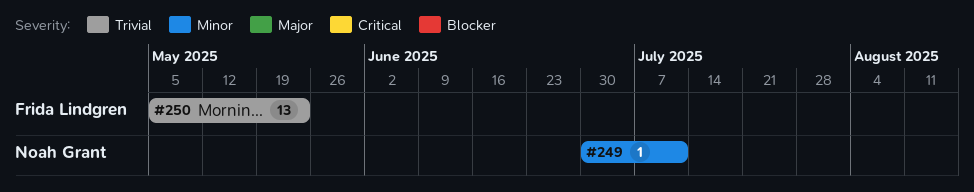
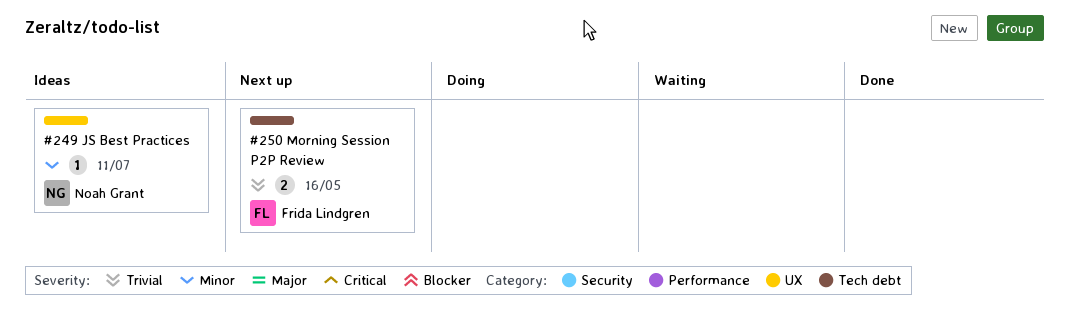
#250, estimate: 13 -> 2
#250, due: May 23 -> May 16

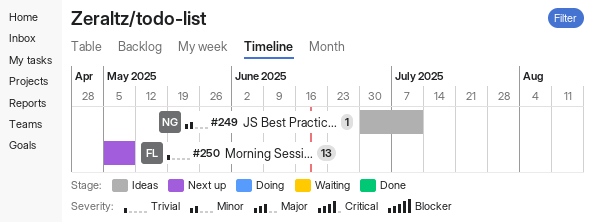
#250, estimate: 2 -> 13
#250, due: May 16 -> May 9

